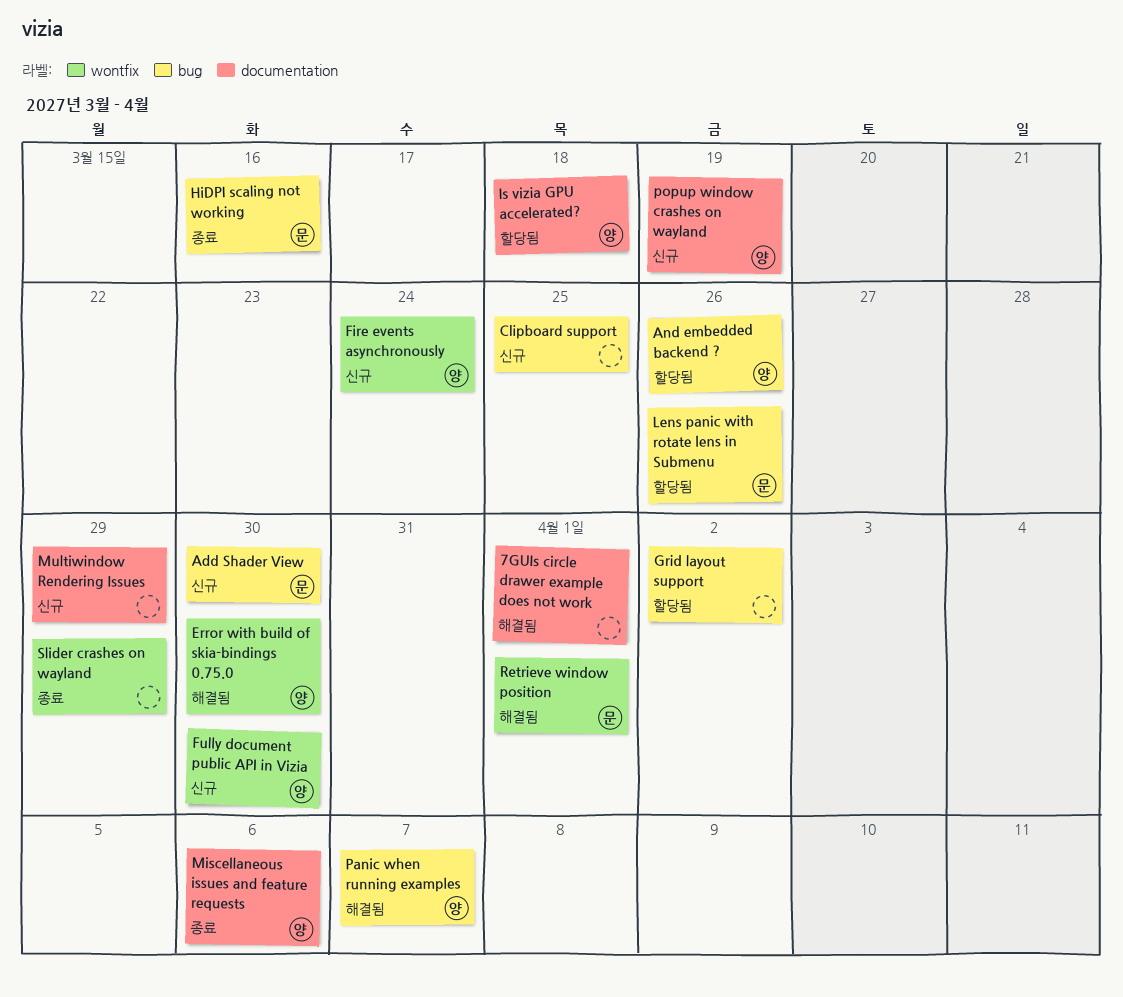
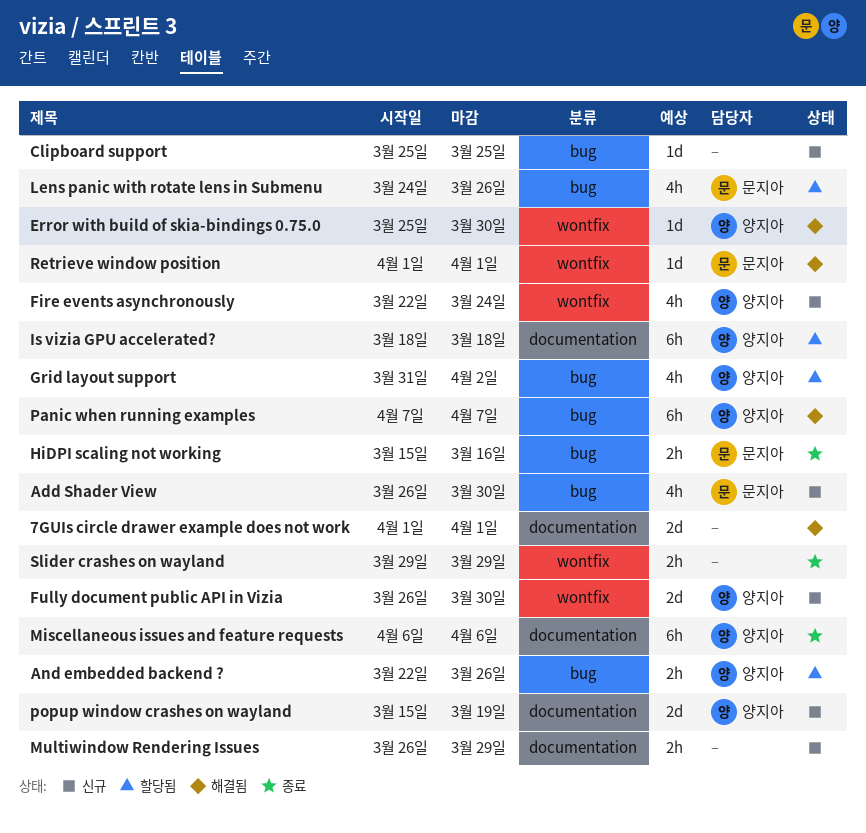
Grid layout support, owner: none -> 양지아

